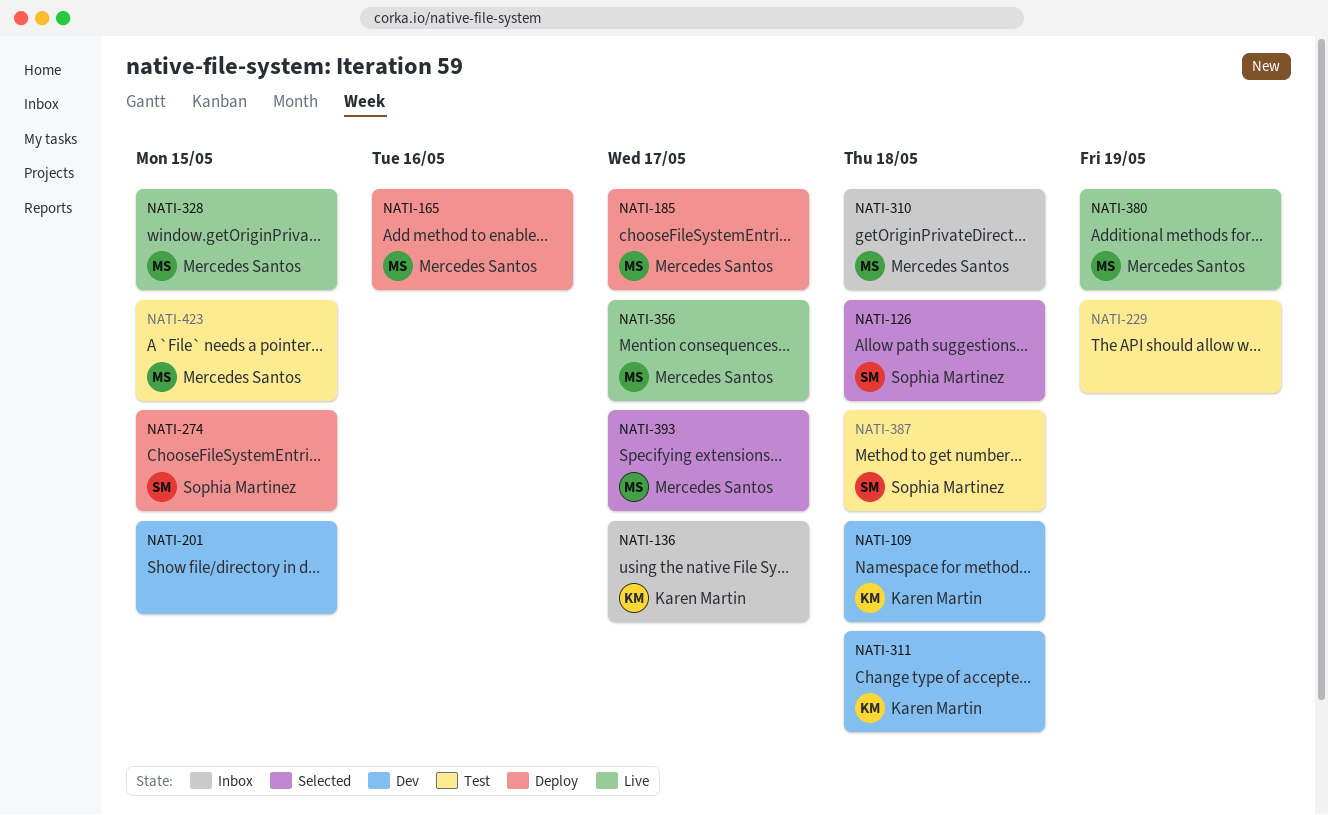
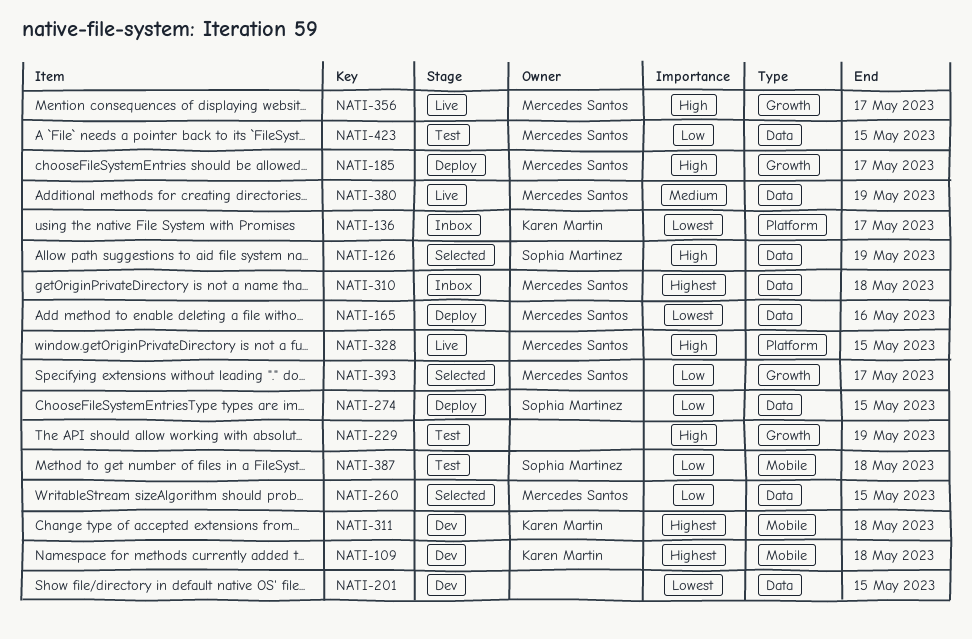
NATI-126, due: May 18 -> May 19
NATI-260: none -> present

